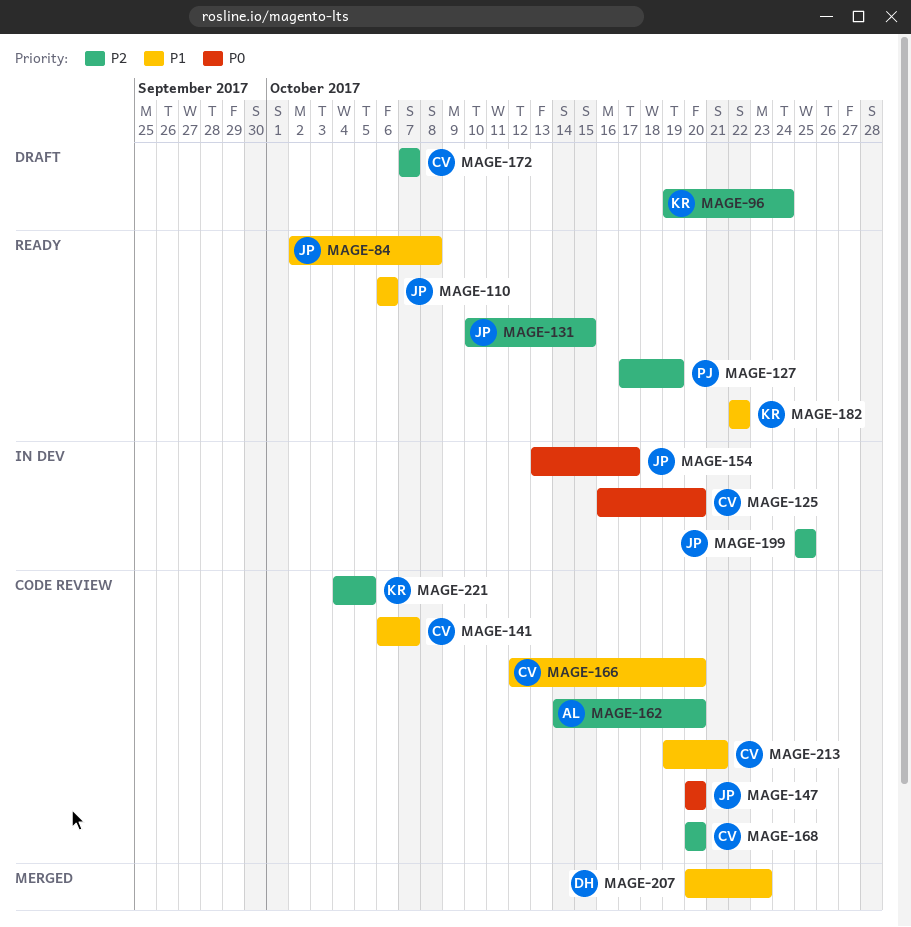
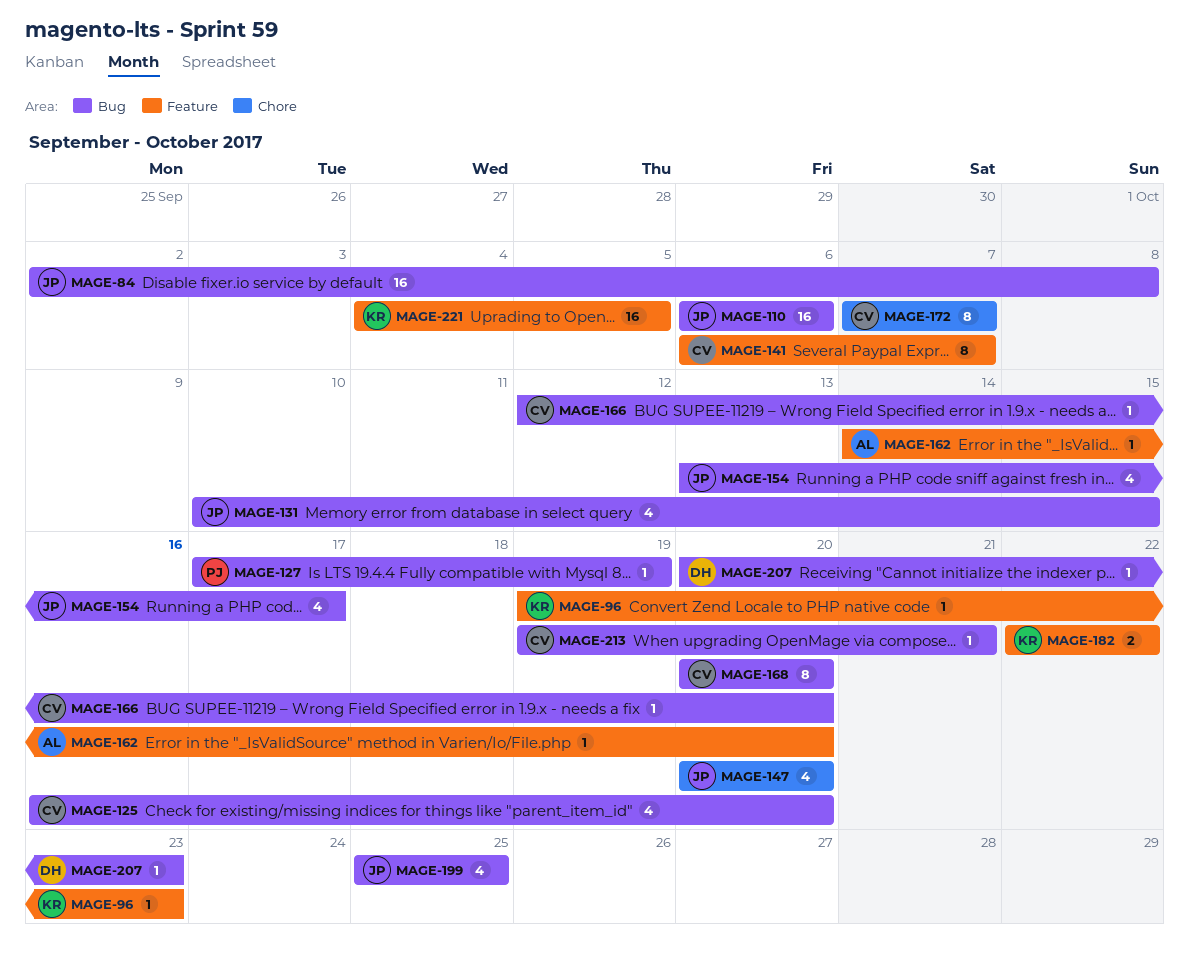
MAGE-96, due: Oct 24 -> Oct 23

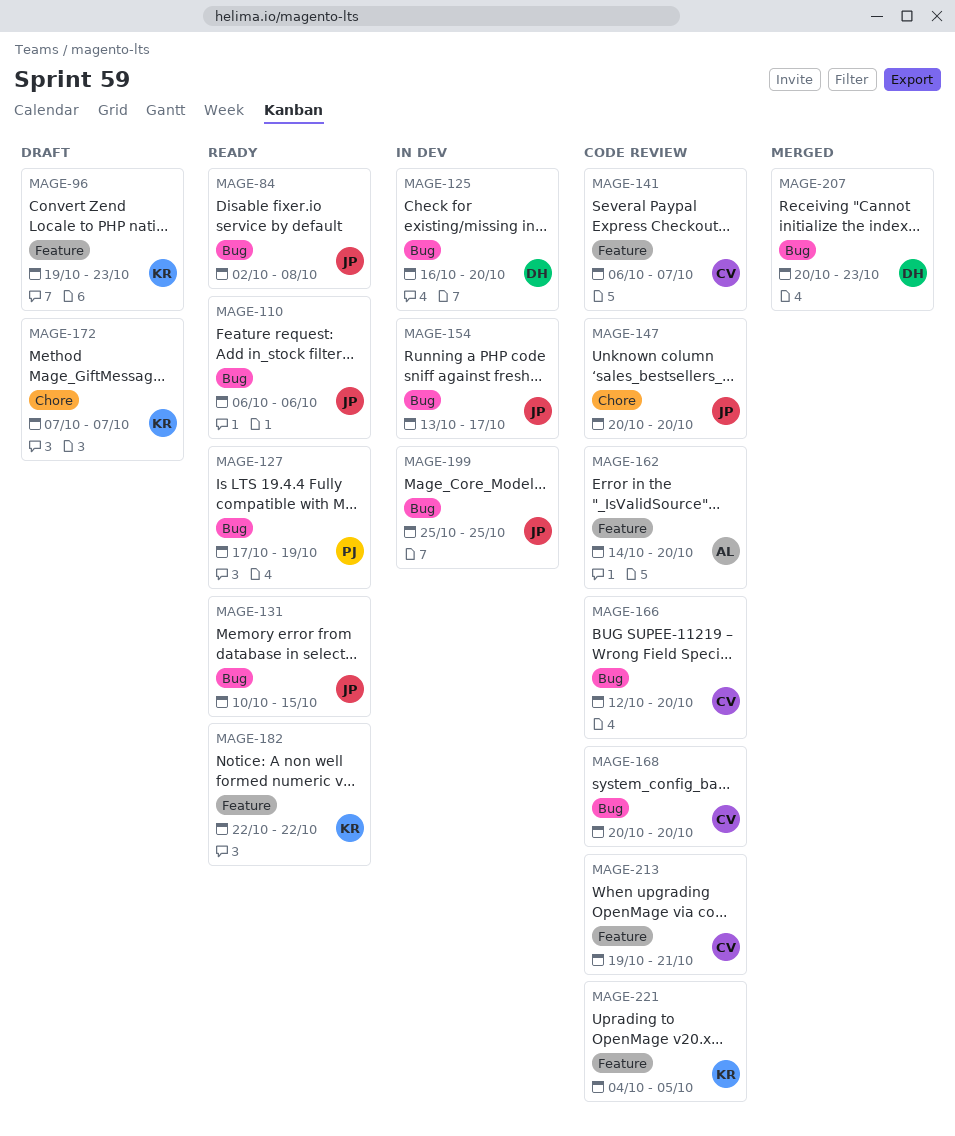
MAGE-125, owner: CV -> DH
MAGE-172, owner: CV -> KR
MAGE-213, label: Bug -> Feature

